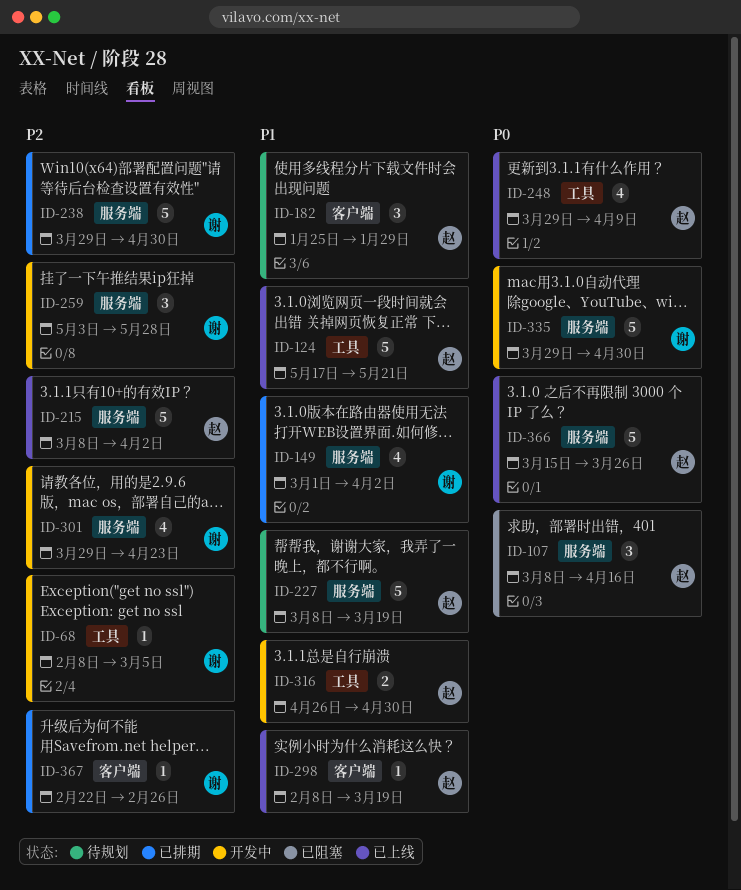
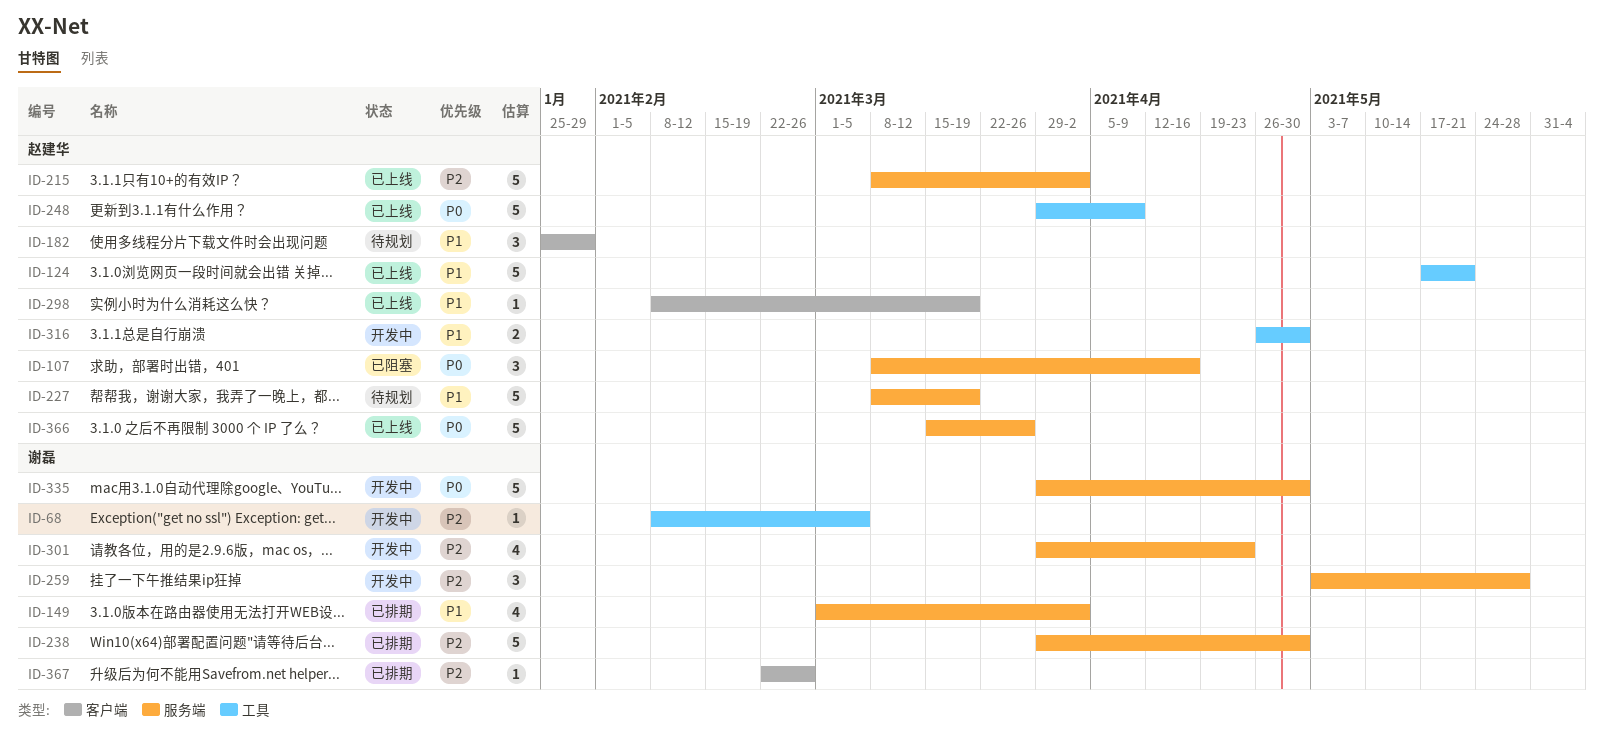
ID-248, estimate: 4 -> 5

